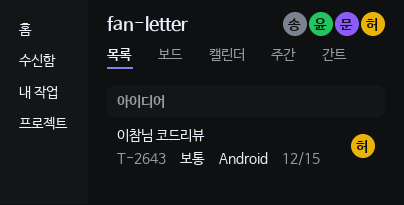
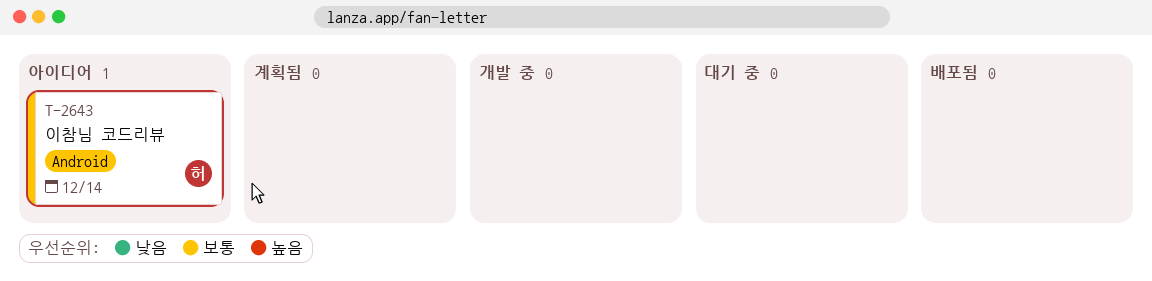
T-2643, due: Dec 15 -> Dec 14

